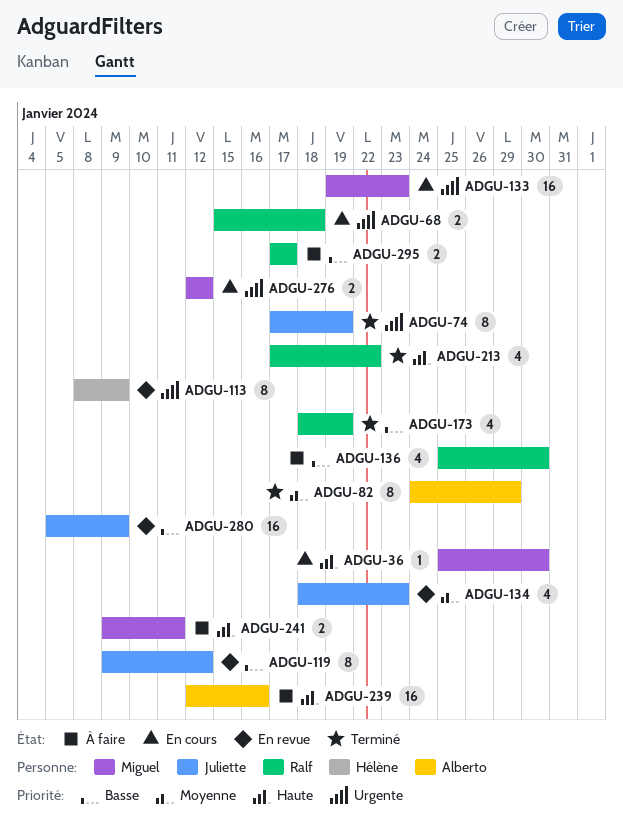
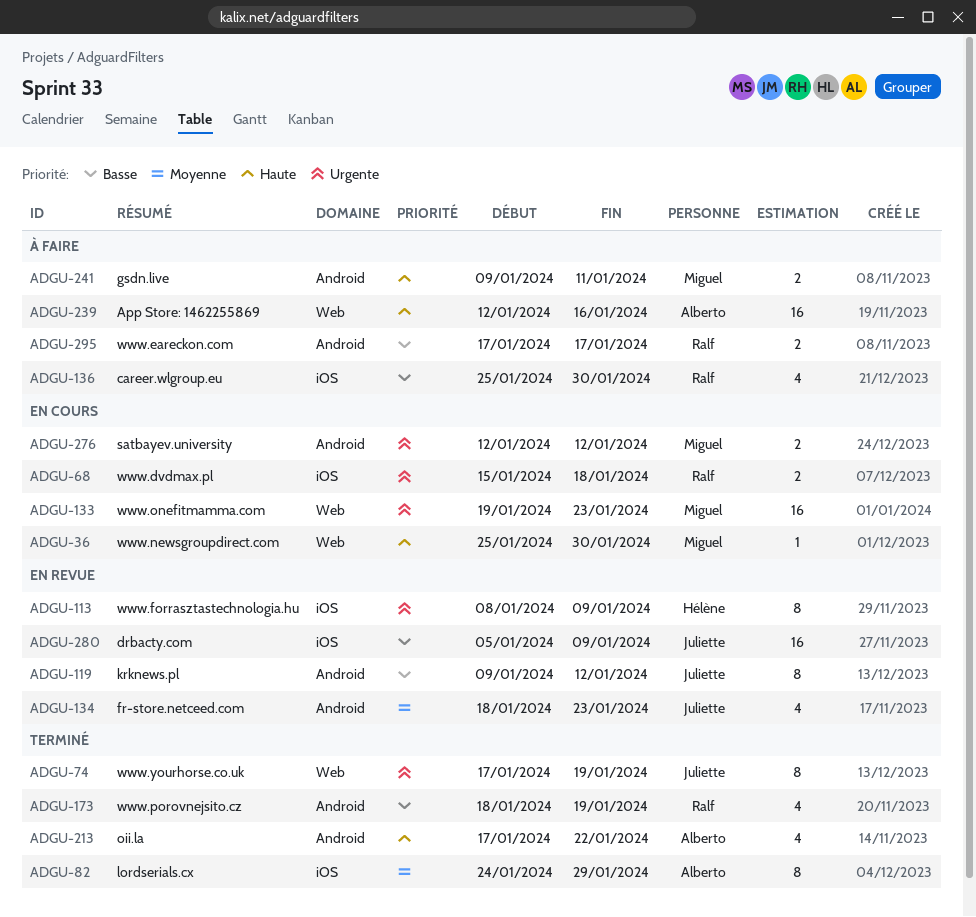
ADGU-213, owner: Ralf -> Alberto

